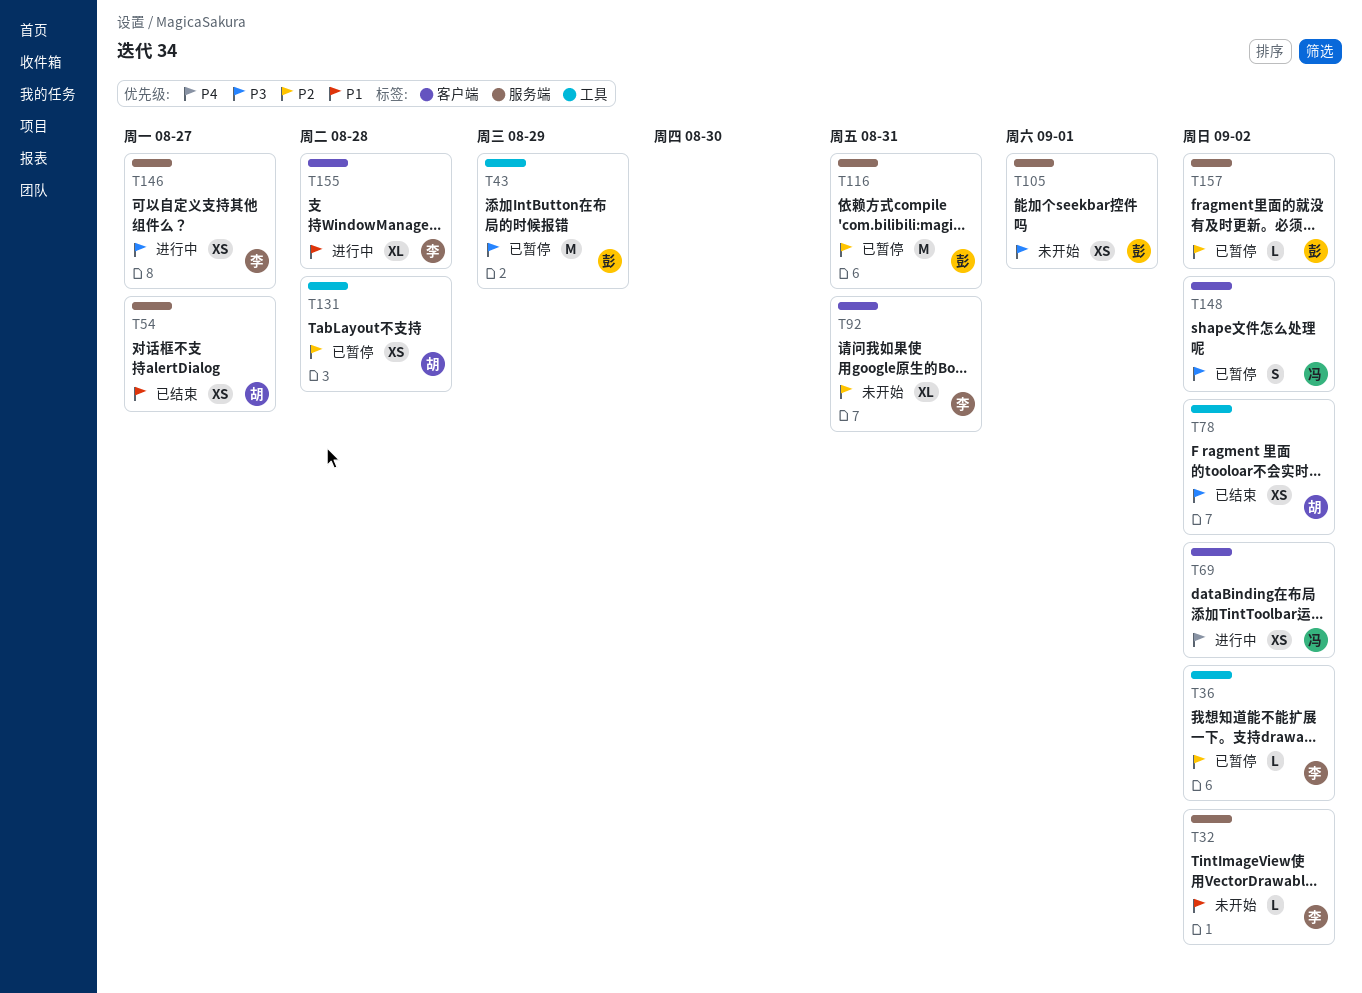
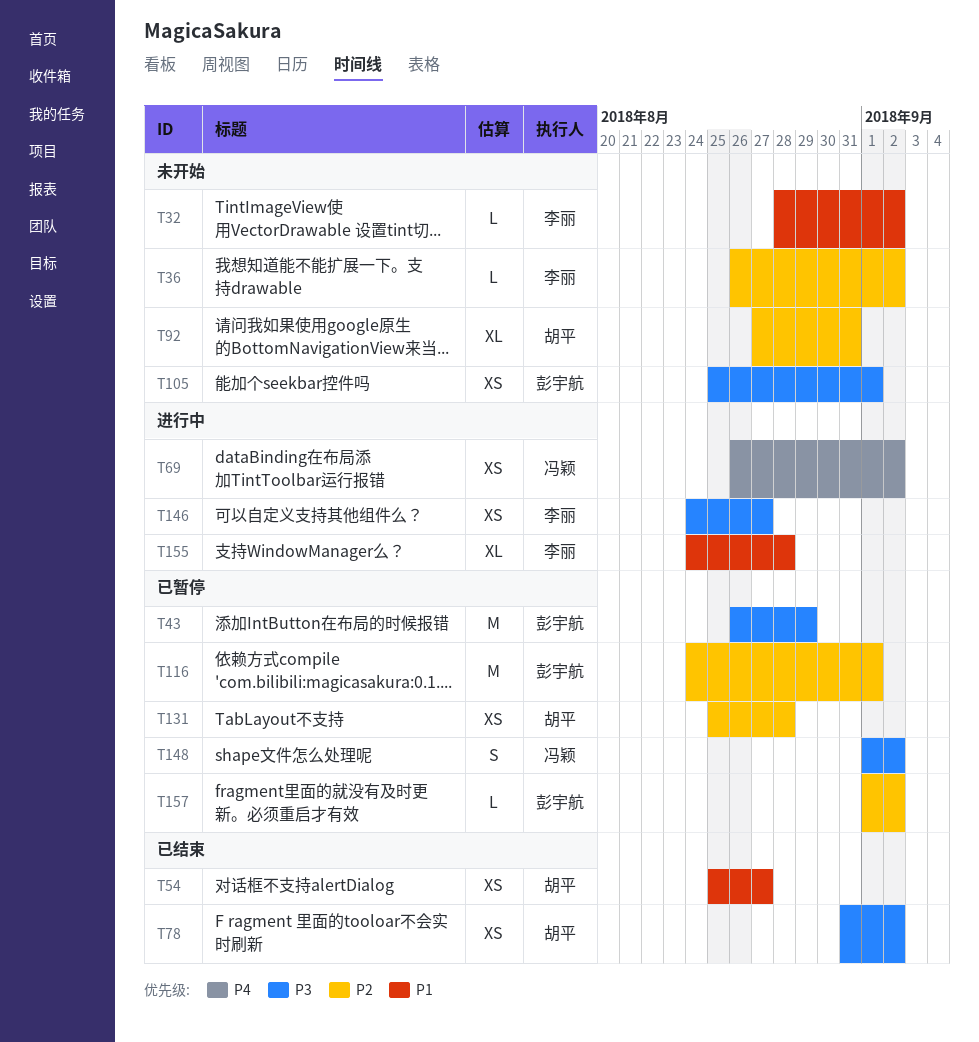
T36, status: 已暂停 -> 未开始
T92, owner: 李丽 -> 胡平
T116, due: Aug 31 -> Sep 1

